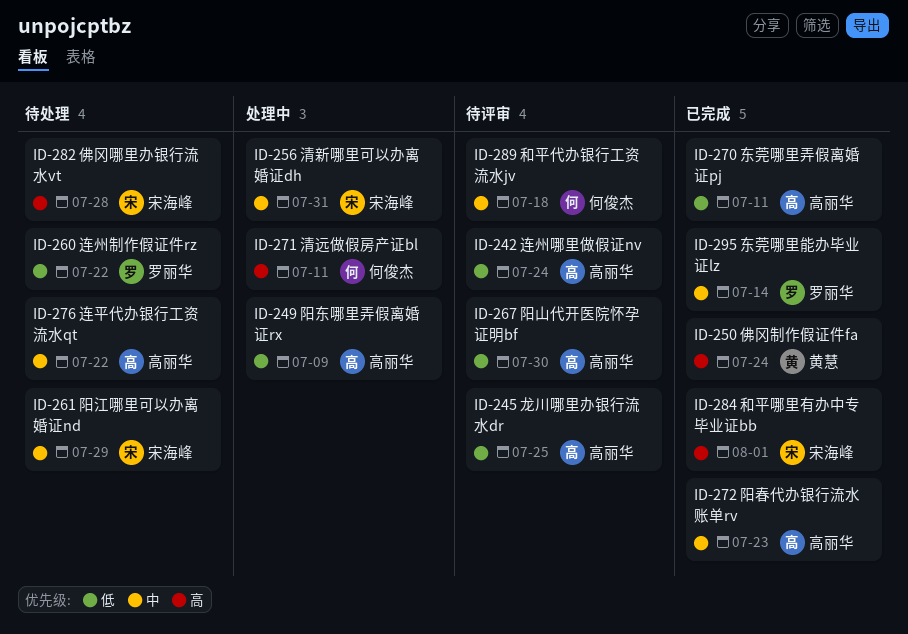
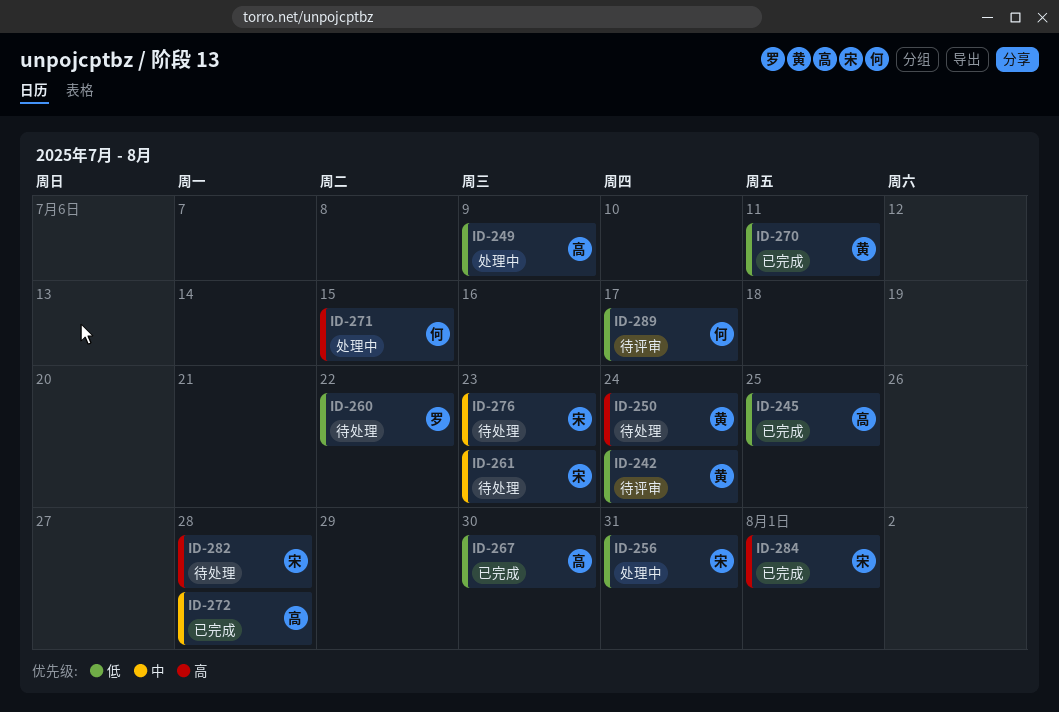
ID-242, owner: 高丽华 -> 黄慧
ID-245, status: 待评审 -> 已完成
ID-250, status: 已完成 -> 待处理
ID-256, priority: 中 -> 低
ID-261, due: Jul 29 -> Jul 23
ID-267, status: 待评审 -> 已完成
ID-270, owner: 高丽华 -> 黄慧
ID-271, due: Jul 11 -> Jul 15
ID-272, due: Jul 23 -> Jul 28
ID-276, owner: 高丽华 -> 宋海峰
ID-276, due: Jul 22 -> Jul 23
ID-289, priority: 中 -> 低
ID-289, due: Jul 18 -> Jul 17
ID-295: present -> none

